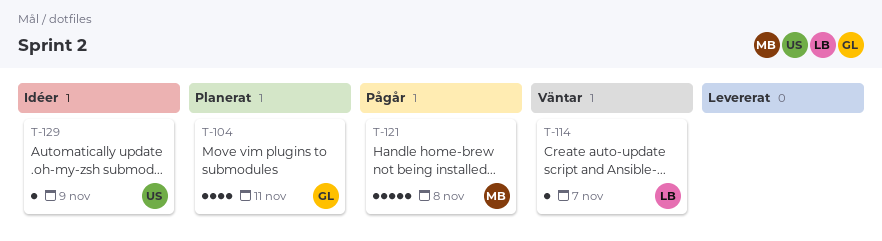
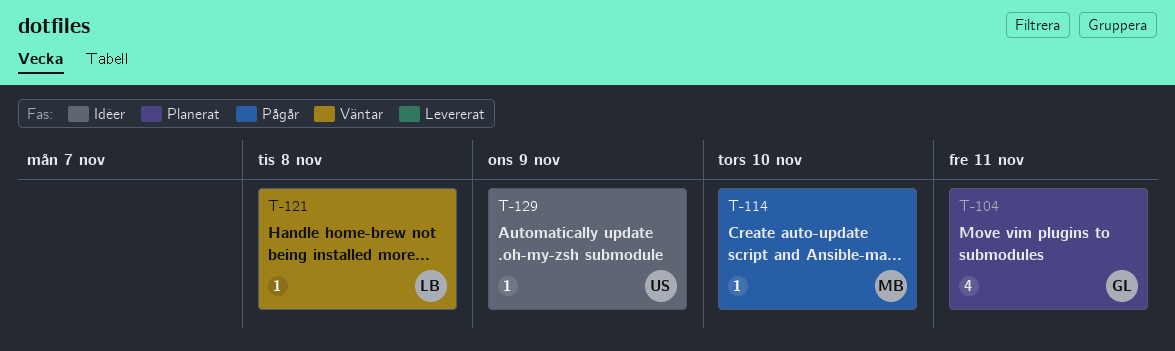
T-114, status: Väntar -> Pågår
T-114, owner: LB -> MB
T-114, due: Nov 7 -> Nov 10
T-121, status: Pågår -> Väntar
T-121, owner: MB -> LB
T-121, estimate: 5 -> 1

